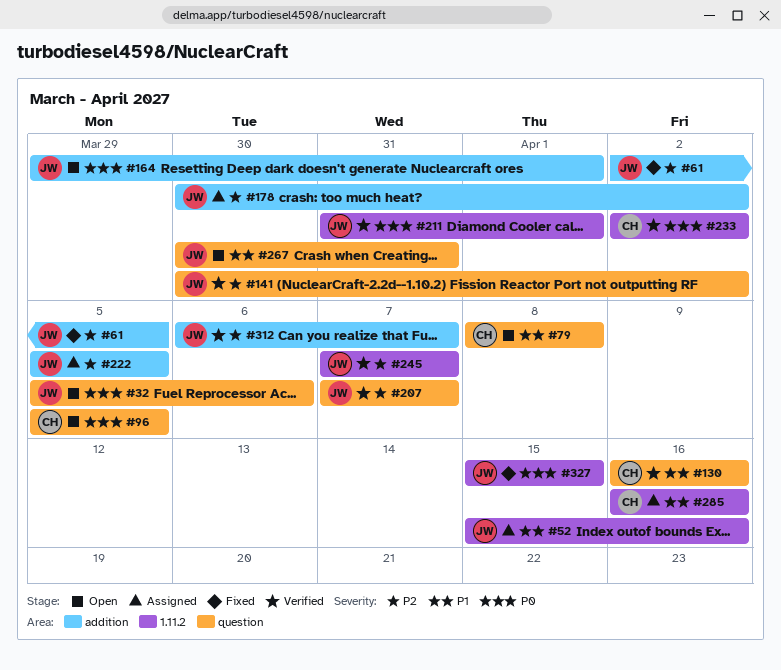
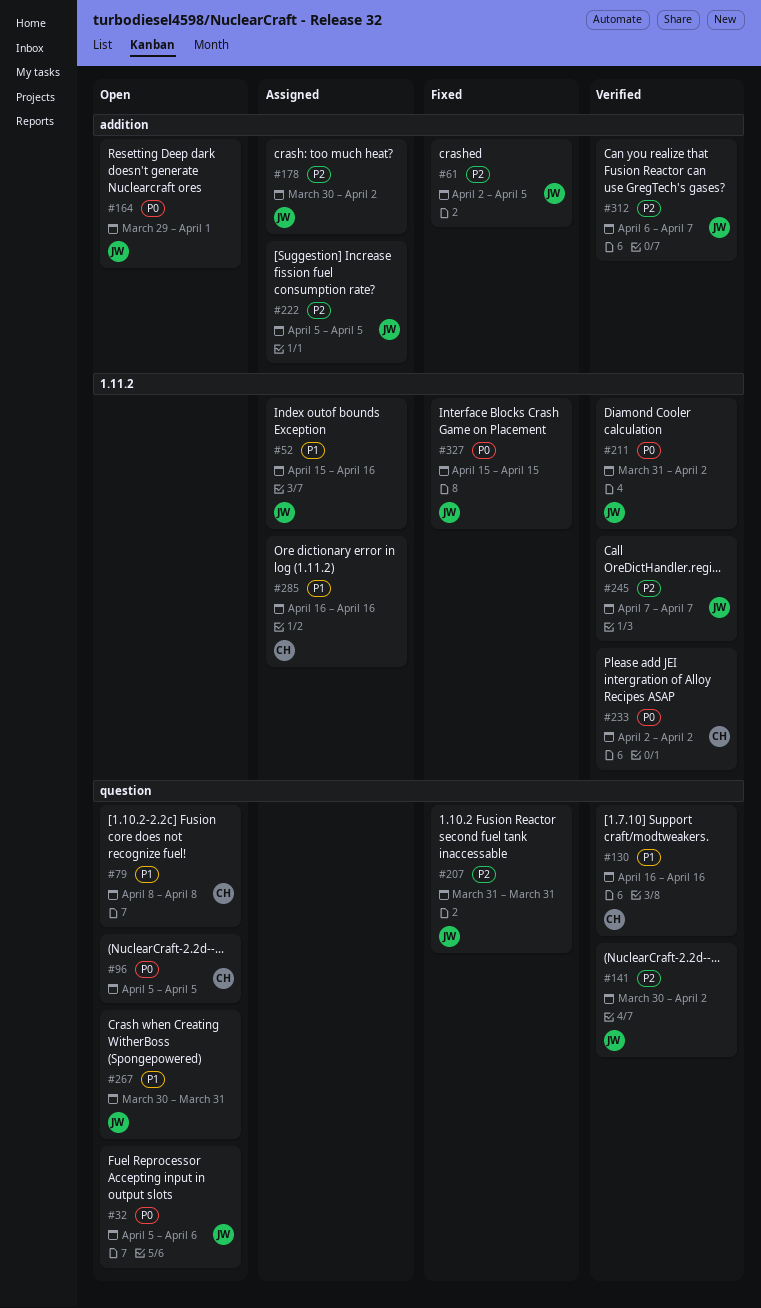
#207, status: Verified -> Fixed
#207, start: Apr 7 -> Mar 31
#207, due: Apr 7 -> Mar 31
#211, due: Apr 1 -> Apr 2

